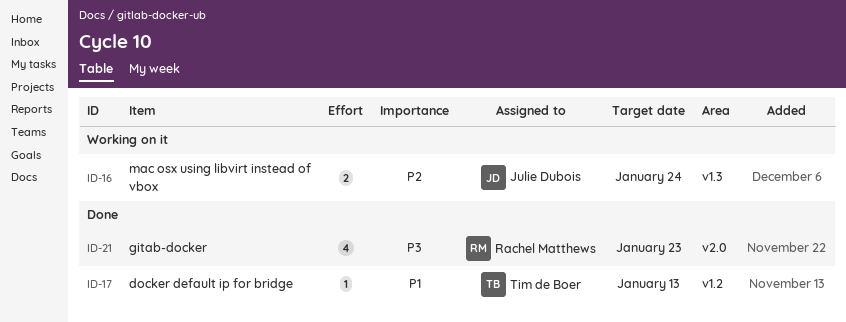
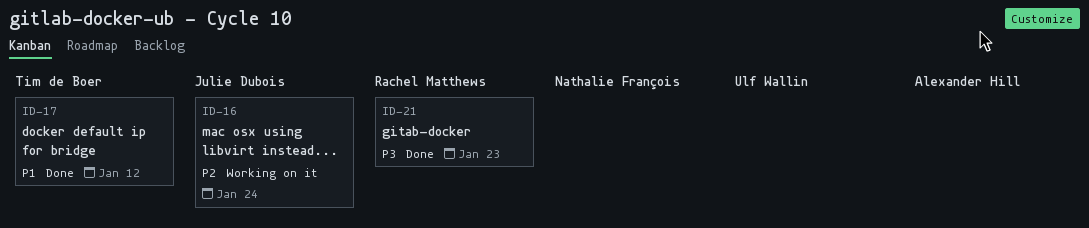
ID-17, due: Jan 13 -> Jan 12

